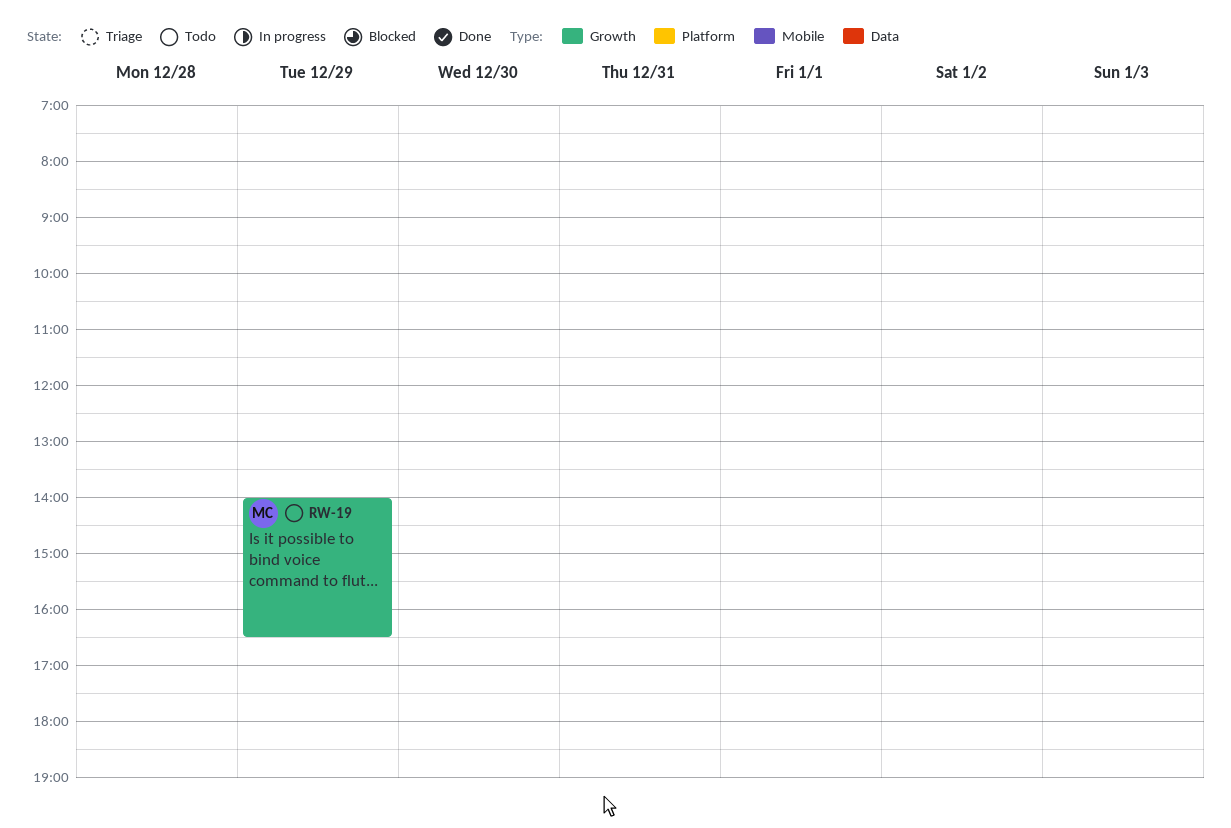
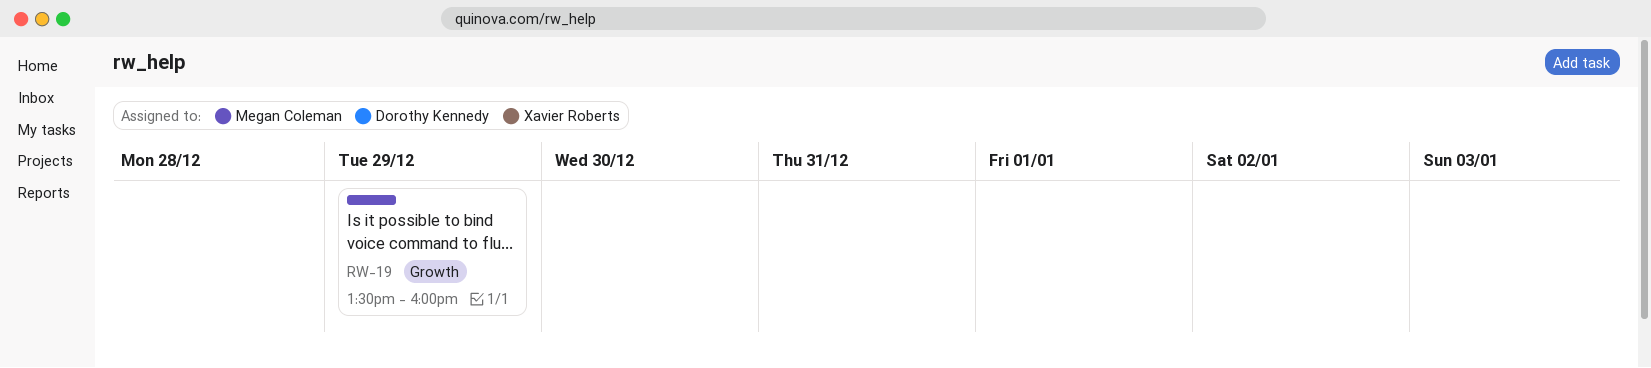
RW-19, begins: 14:00 -> 13:30
RW-19, ends: 16:30 -> 16:00

